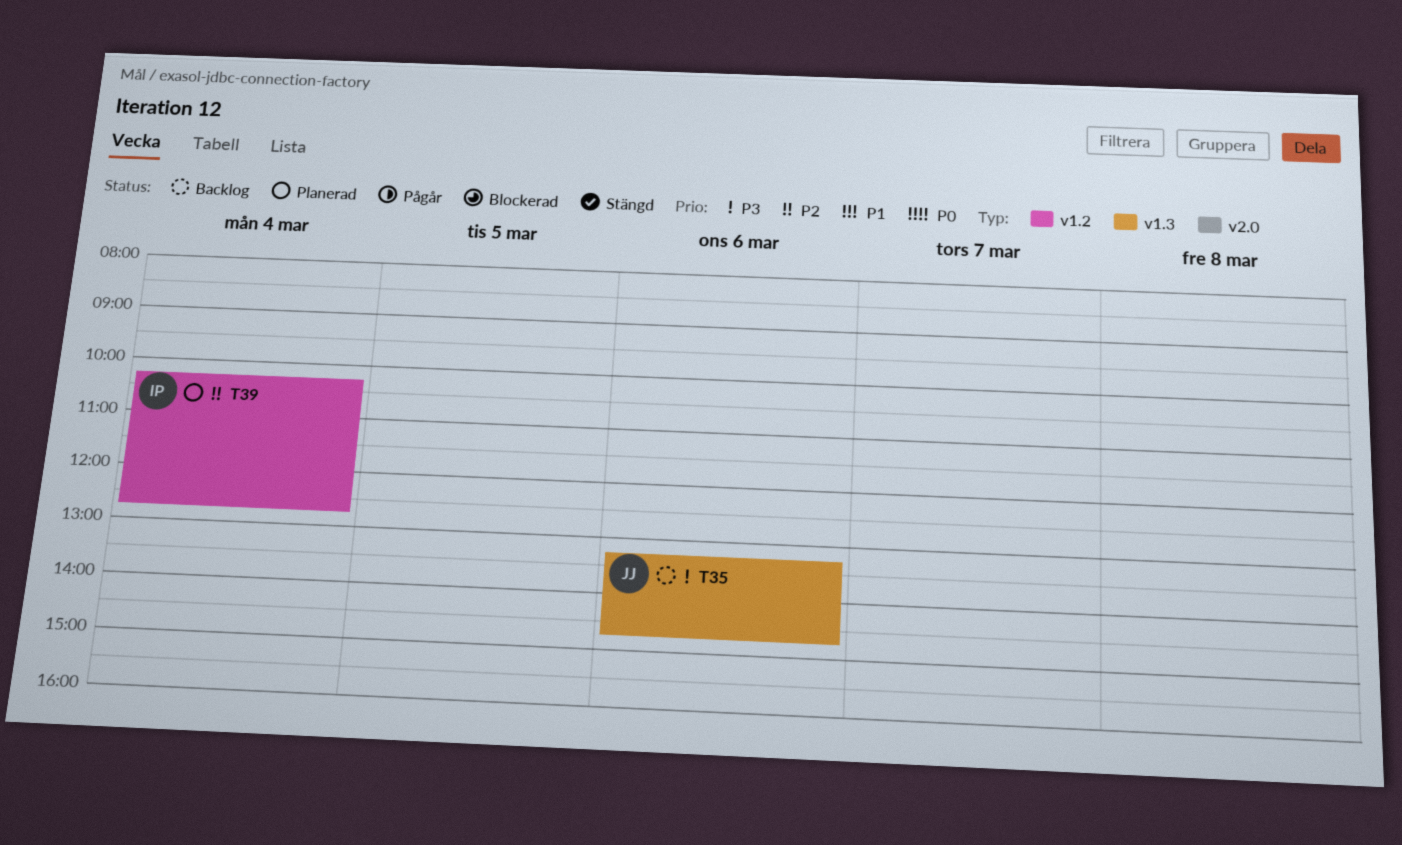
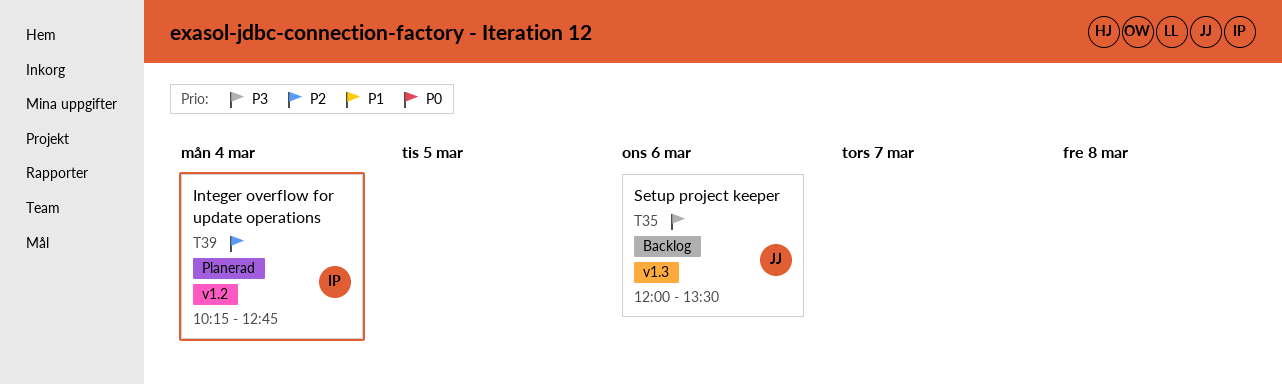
T35, begins: 13:15 -> 12:00
T35, ends: 14:45 -> 13:30

